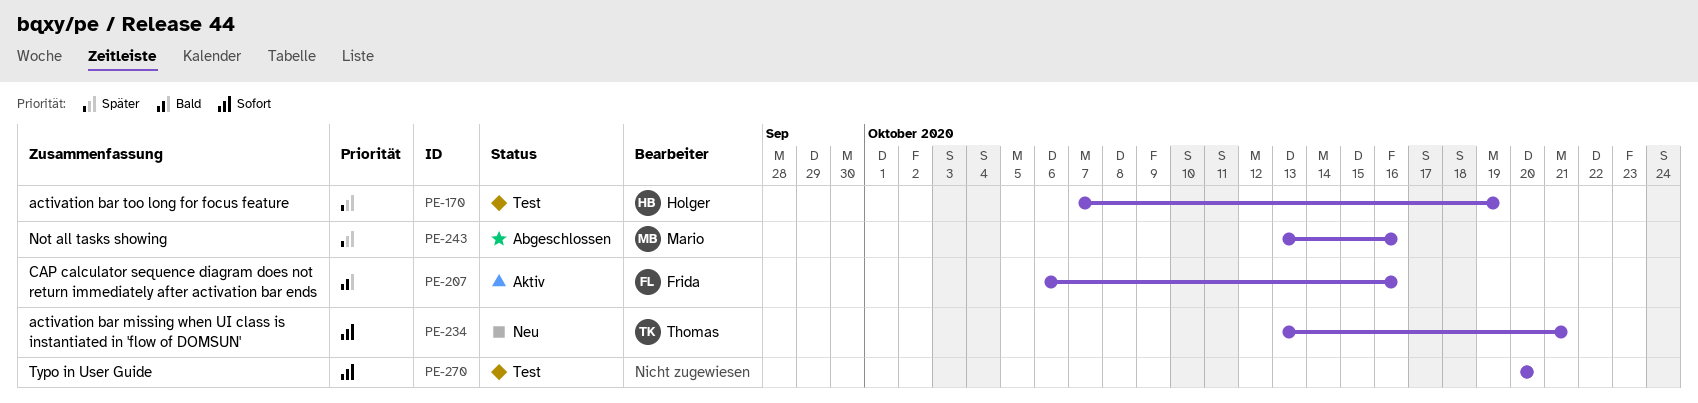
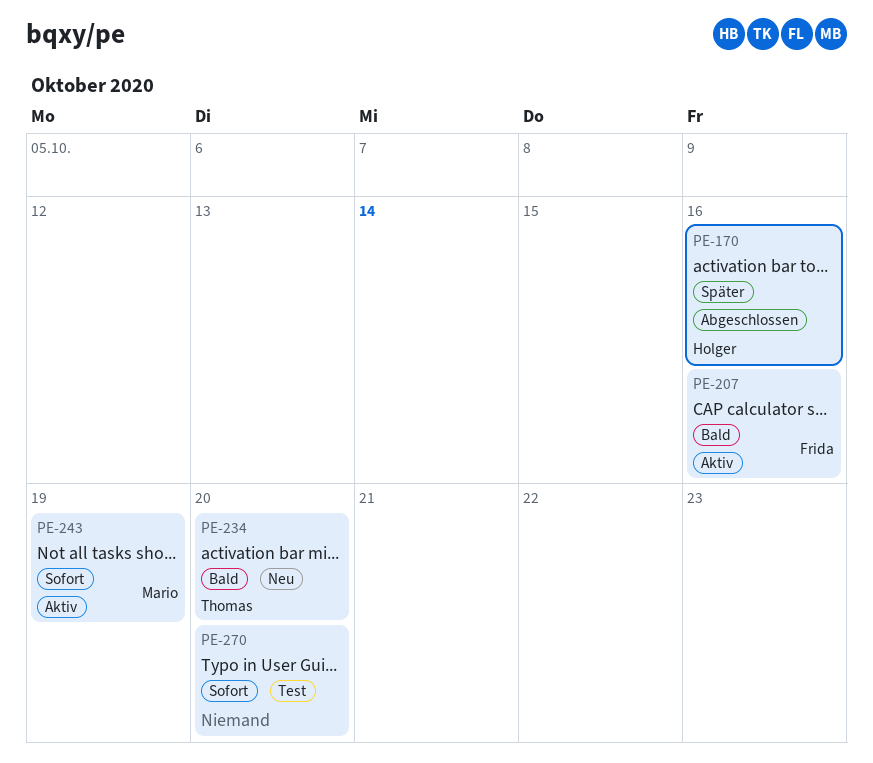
PE-170, status: Test -> Abgeschlossen
PE-170, due: Oct 19 -> Oct 16
PE-234, priority: Sofort -> Bald
PE-234, due: Oct 21 -> Oct 20
PE-243, status: Abgeschlossen -> Aktiv
PE-243, priority: Später -> Sofort
PE-243, due: Oct 16 -> Oct 19

